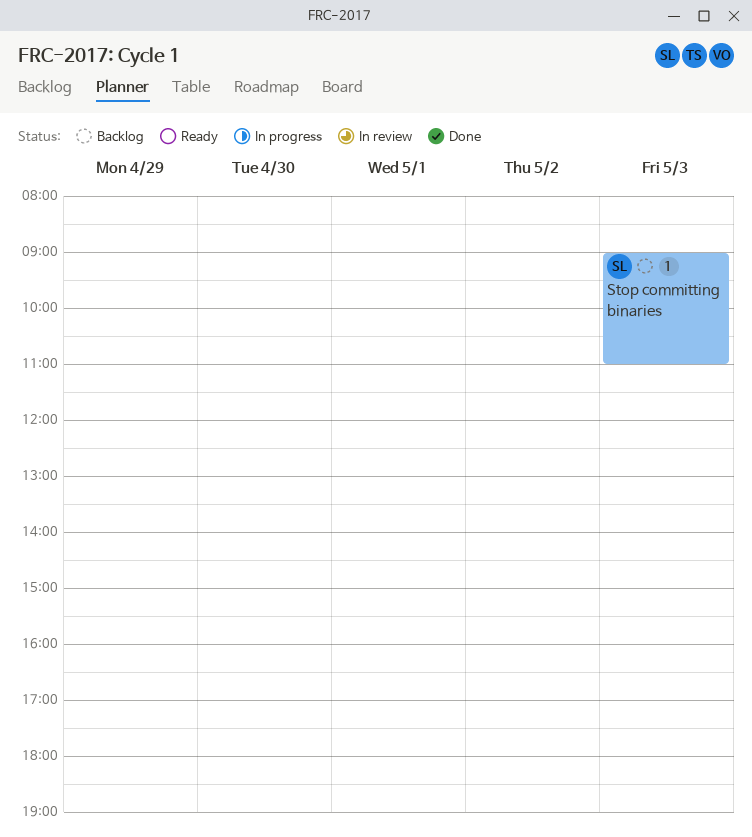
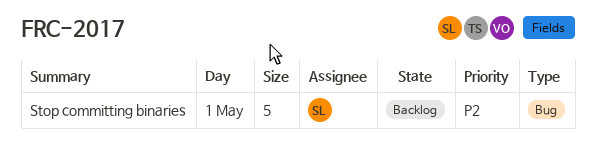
Stop committing binaries, estimate: 1 -> 5
Stop committing binaries, day: May 3 -> May 1

